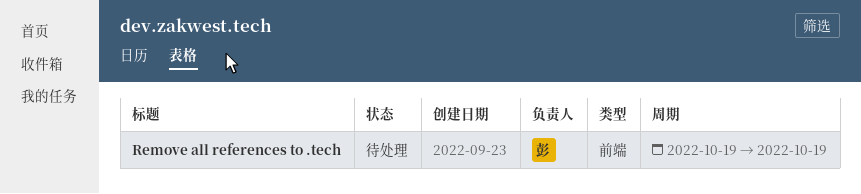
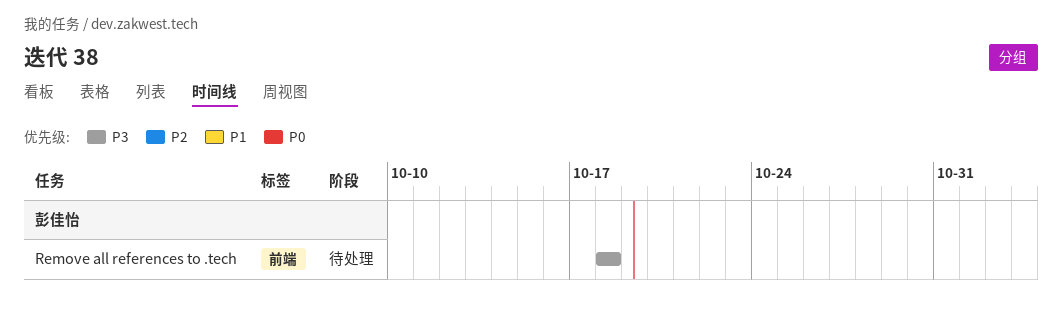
Remove all references to .tech, start: Oct 19 -> Oct 18
Remove all references to .tech, due: Oct 19 -> Oct 18

